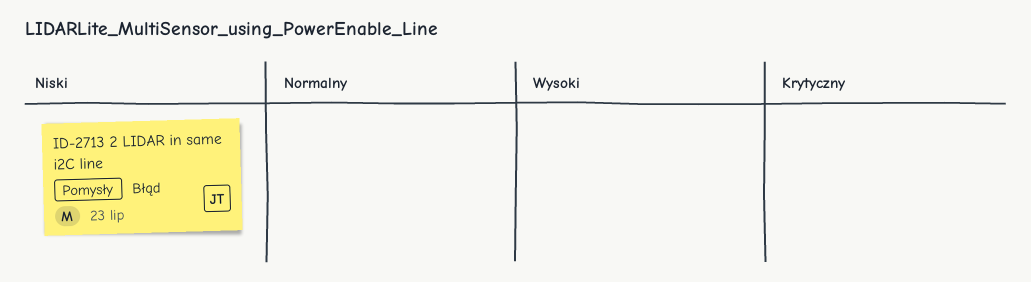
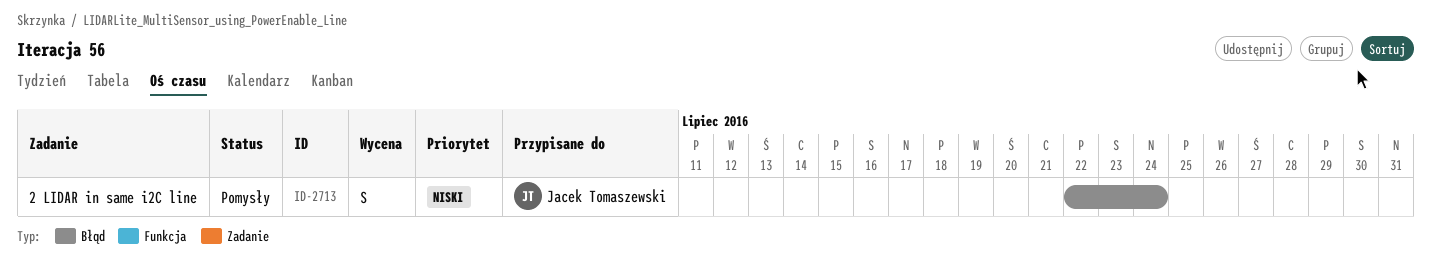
ID-2713, estimate: M -> S
ID-2713, due: Jul 23 -> Jul 24

